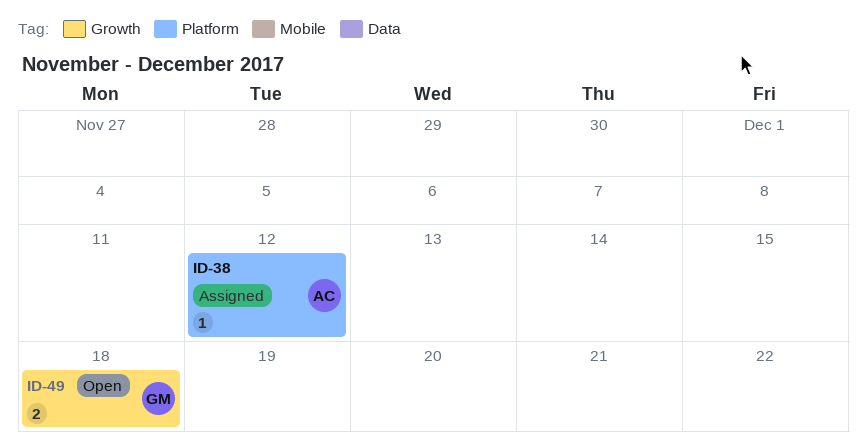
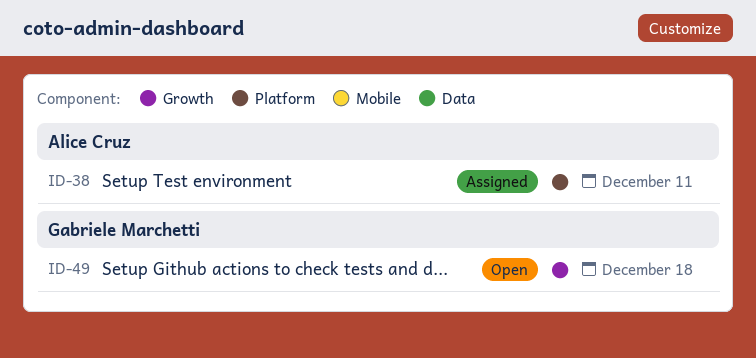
ID-38, due: Dec 12 -> Dec 11

